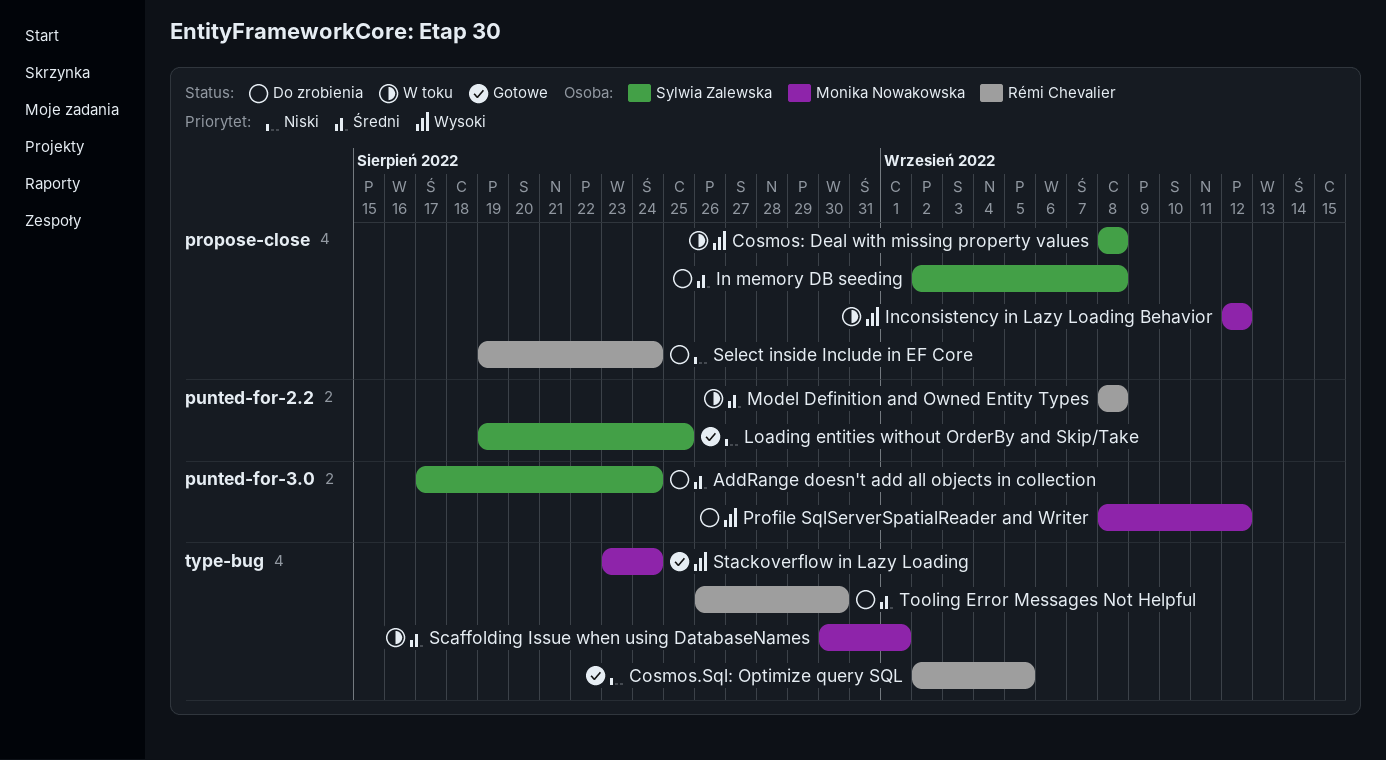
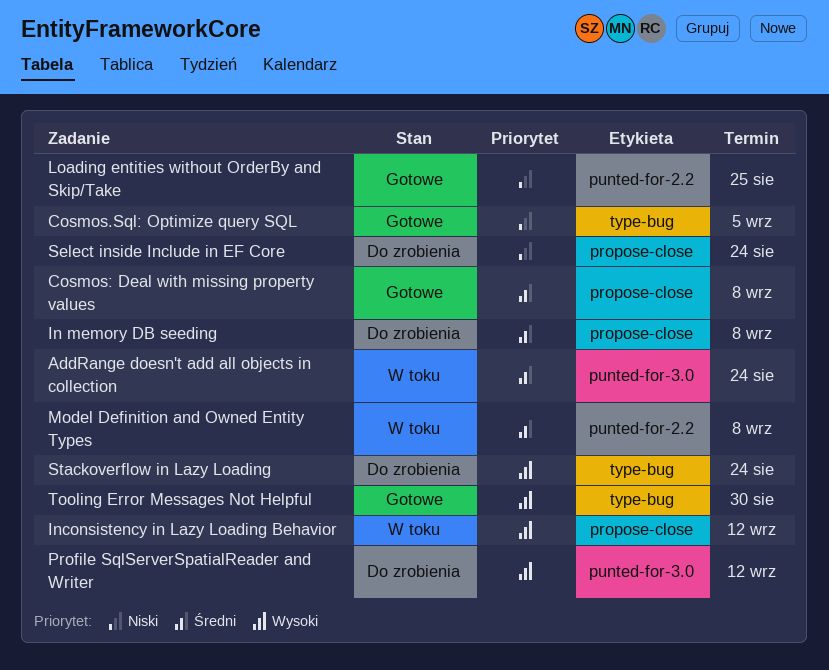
AddRange doesn't add all objects in collection, status: Do zrobienia -> W toku
Cosmos: Deal with missing property values, status: W toku -> Gotowe
Cosmos: Deal with missing property values, priority: Wysoki -> Średni
Scaffolding Issue when using DatabaseNames: present -> none
Stackoverflow in Lazy Loading, status: Gotowe -> Do zrobienia
Tooling Error Messages Not Helpful, status: Do zrobienia -> Gotowe
Tooling Error Messages Not Helpful, priority: Średni -> Wysoki

